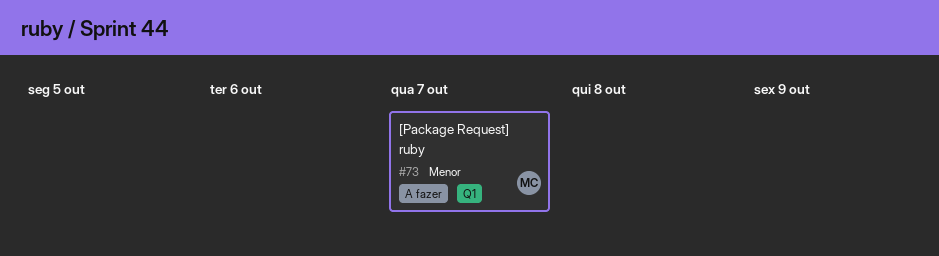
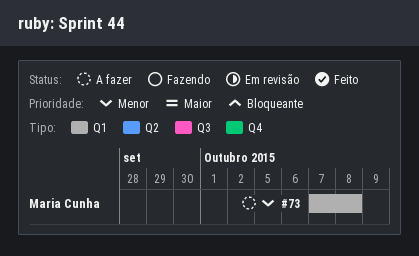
#73, due: Oct 7 -> Oct 8

